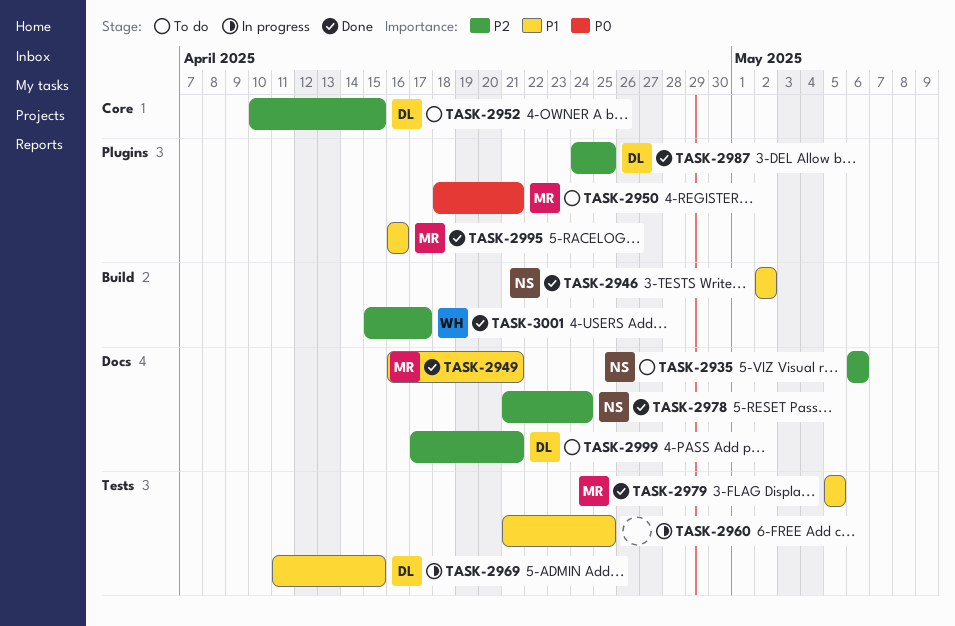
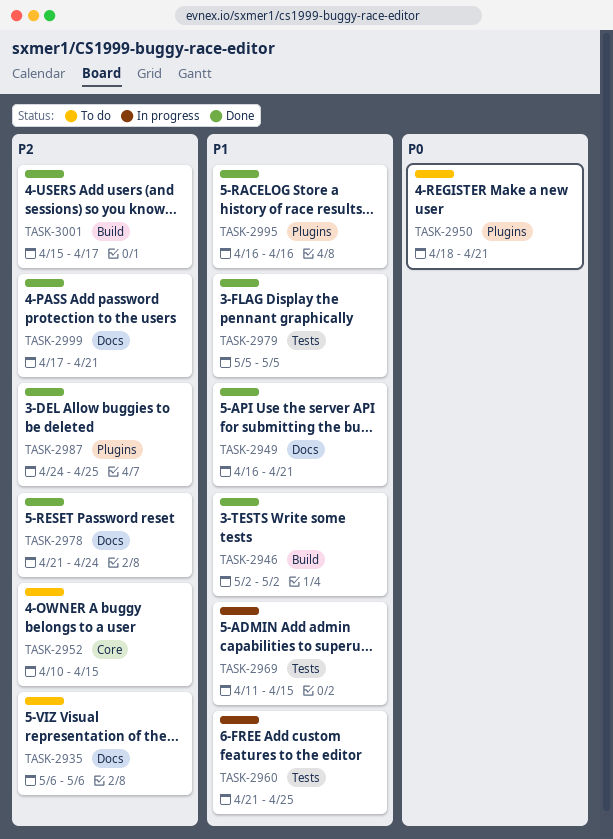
TASK-2999, status: To do -> Done

